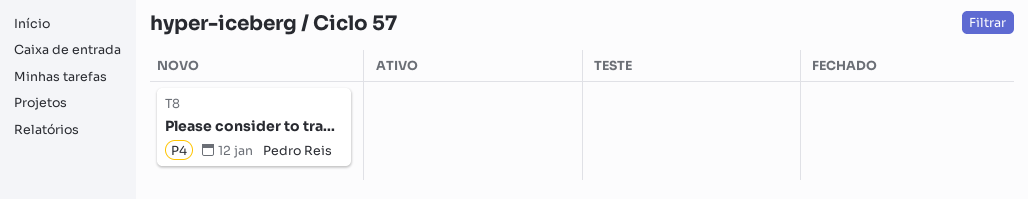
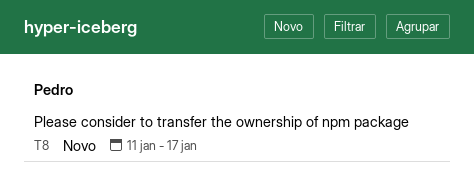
T8, due: Jan 12 -> Jan 17

